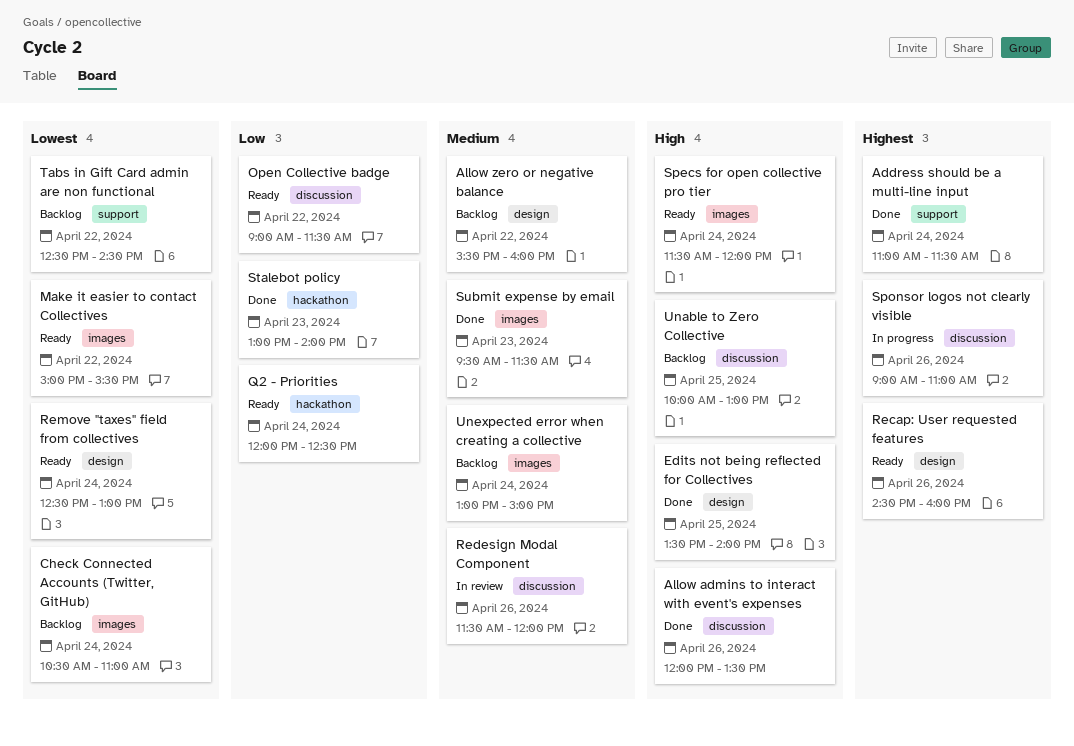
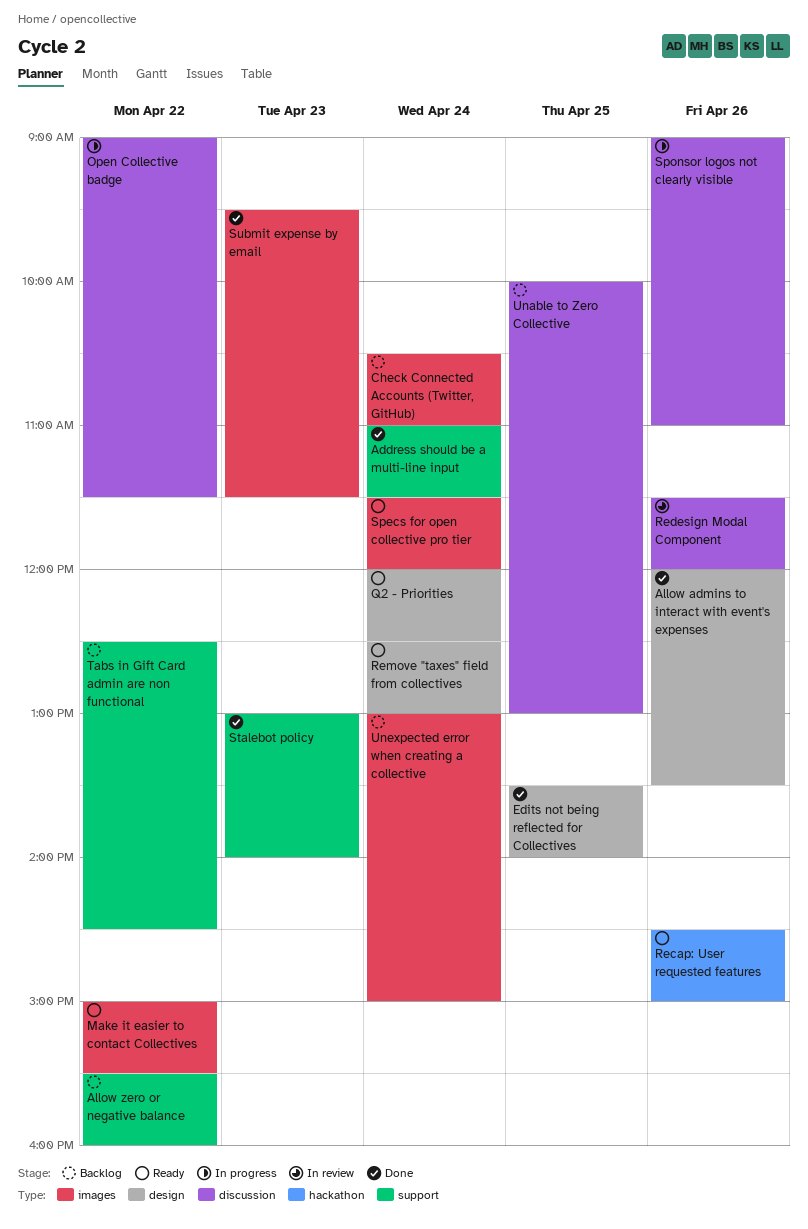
Allow admins to interact with event's expenses, label: discussion -> design
Allow zero or negative balance, label: design -> support
Open Collective badge, status: Ready -> In progress
Q2 - Priorities, label: hackathon -> design
Recap: User requested features, label: design -> hackathon
Recap: User requested features, ends: 16:00 -> 15:00
Stalebot policy, label: hackathon -> support

